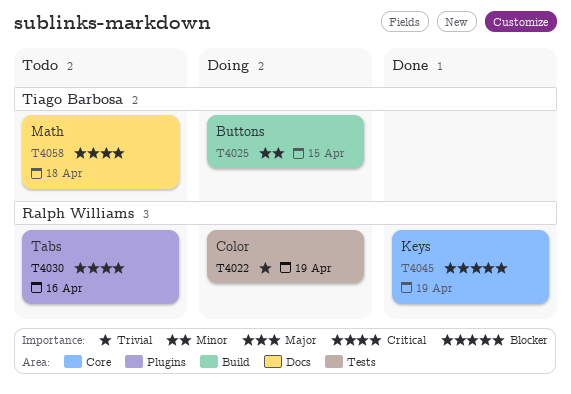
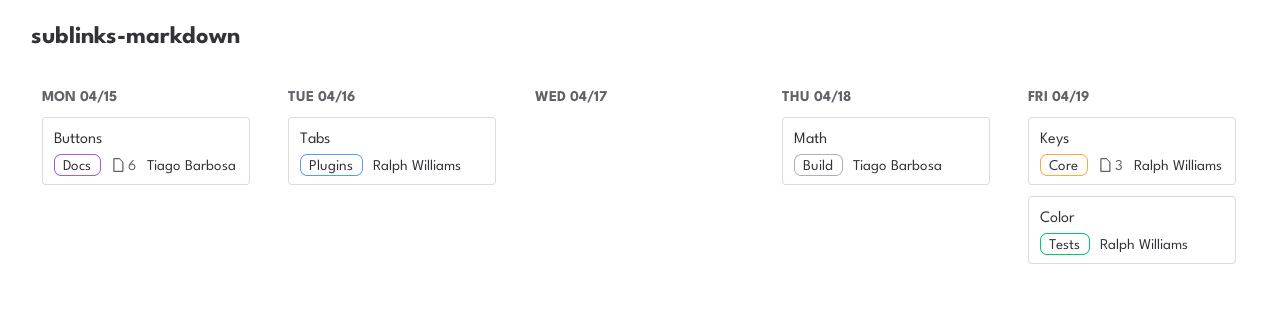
Buttons, label: Build -> Docs
Math, label: Docs -> Build

